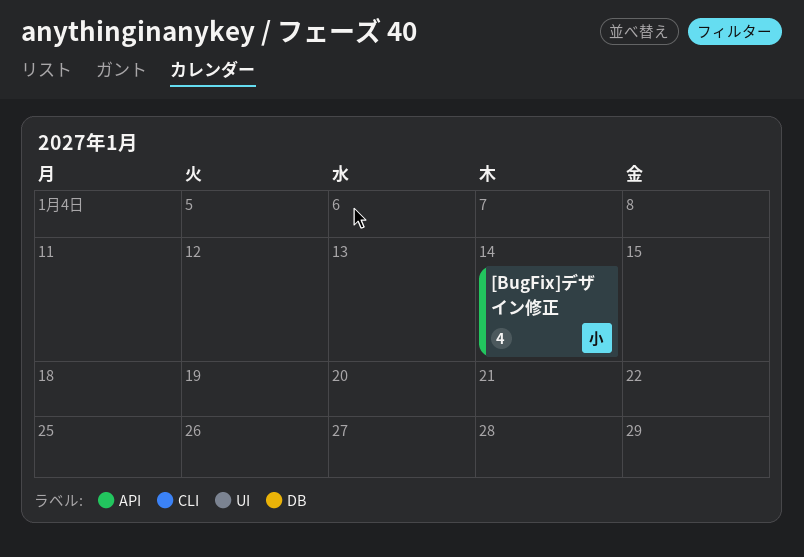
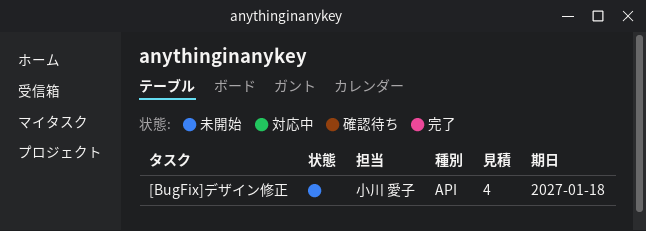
[BugFix]デザイン修正, due: Jan 14 -> Jan 18

